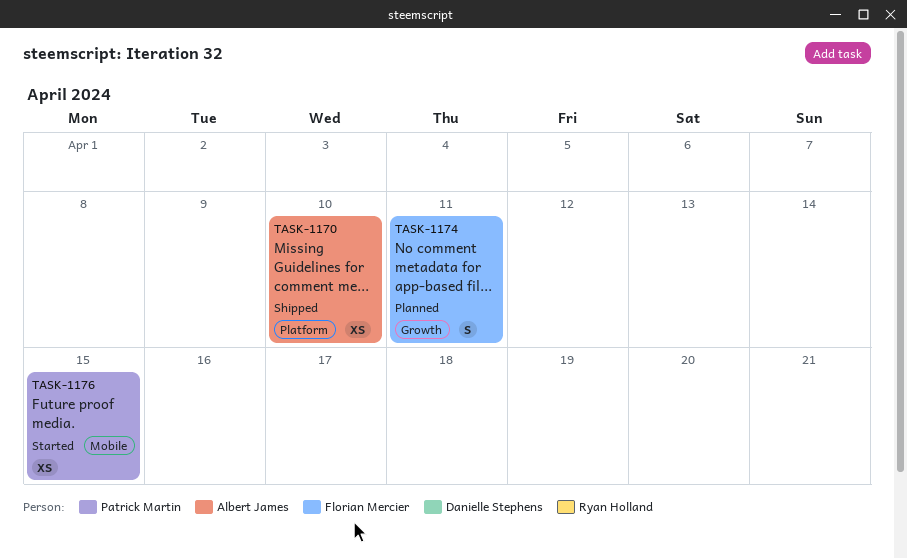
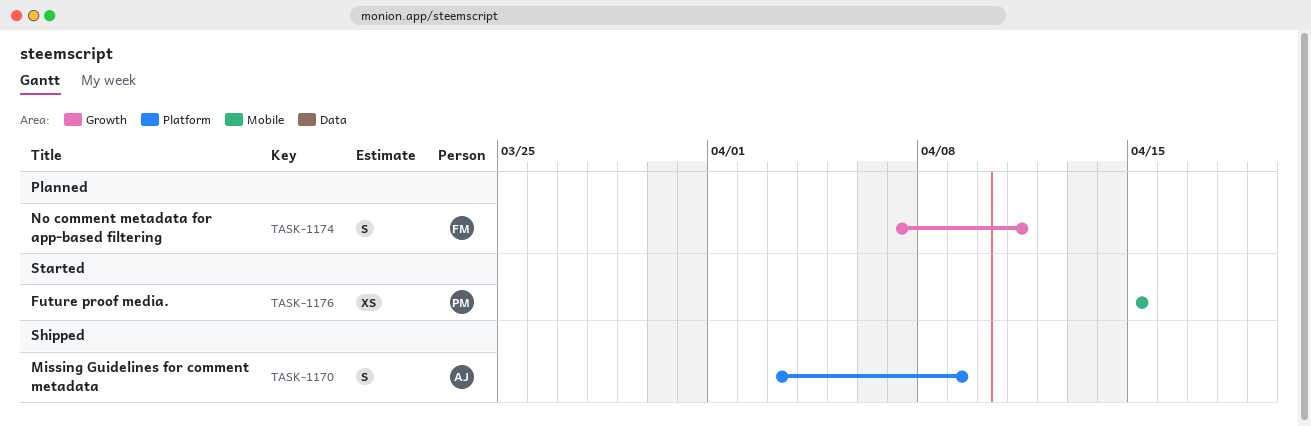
TASK-1170, estimate: XS -> S
TASK-1170, due: Apr 10 -> Apr 9

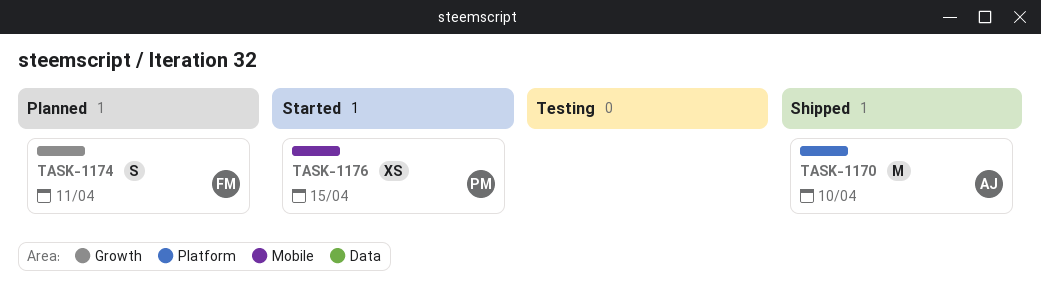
TASK-1170, estimate: S -> M
TASK-1170, due: Apr 9 -> Apr 10

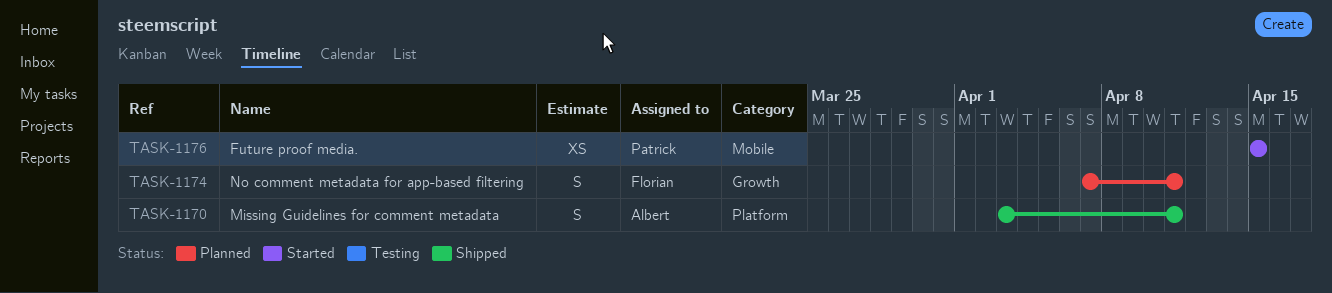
TASK-1170, estimate: M -> S
TASK-1170, due: Apr 10 -> Apr 11

